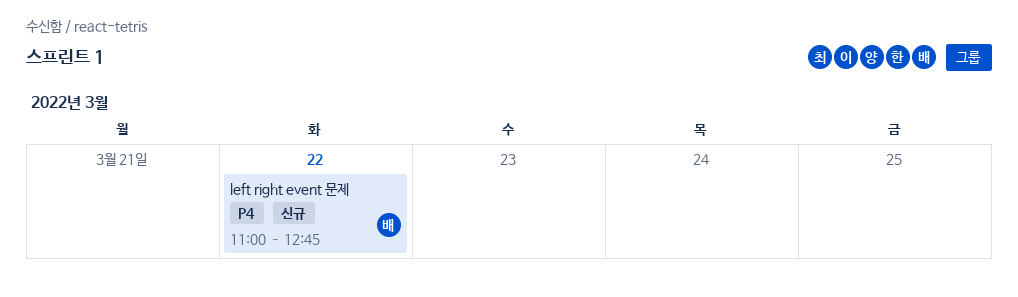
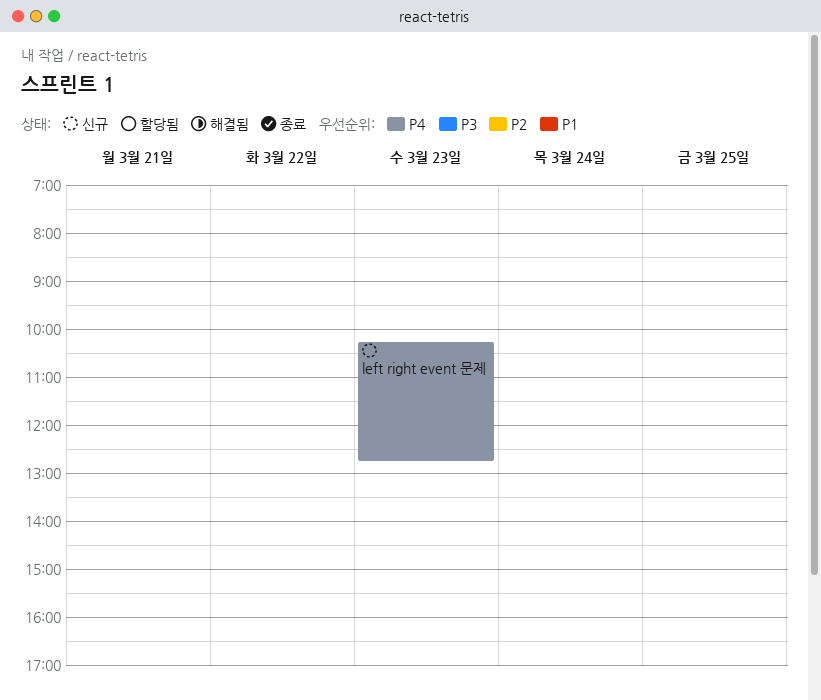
left right event 문제, day: Mar 22 -> Mar 23
left right event 문제, begins: 11:00 -> 10:15

